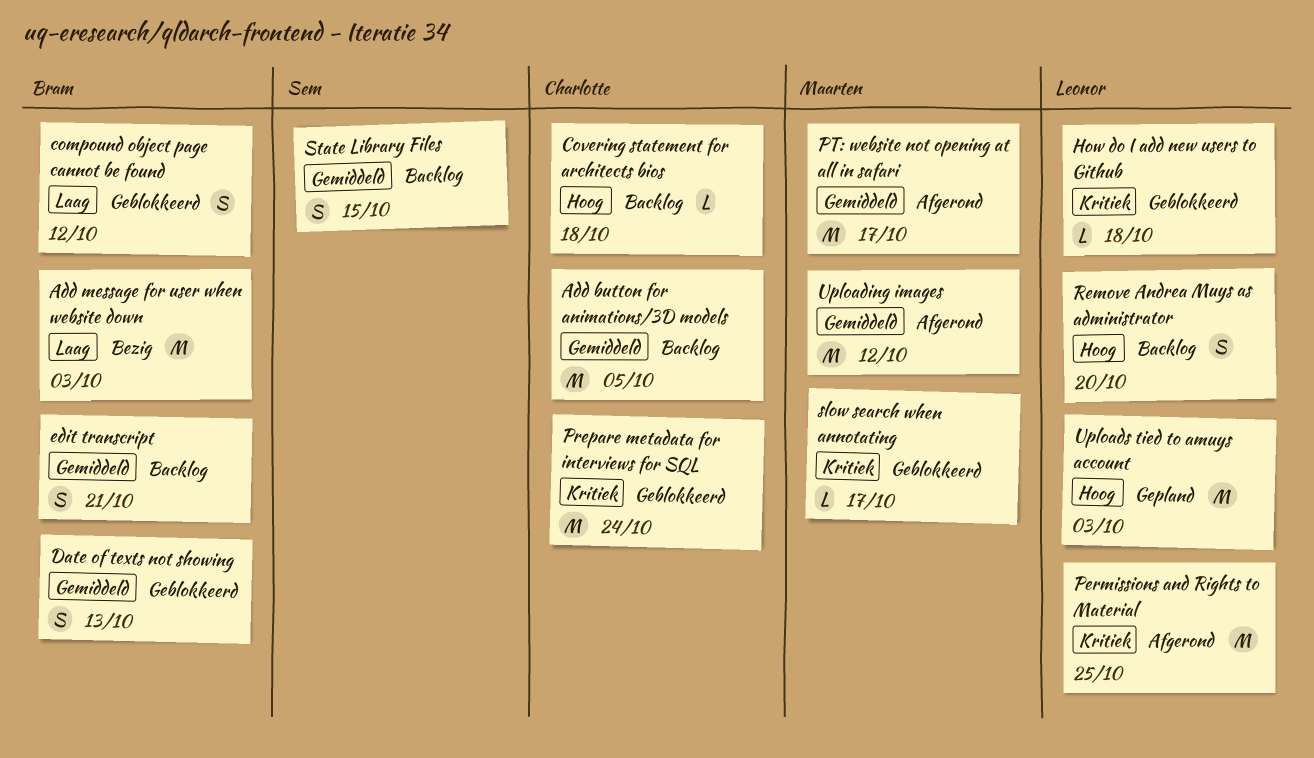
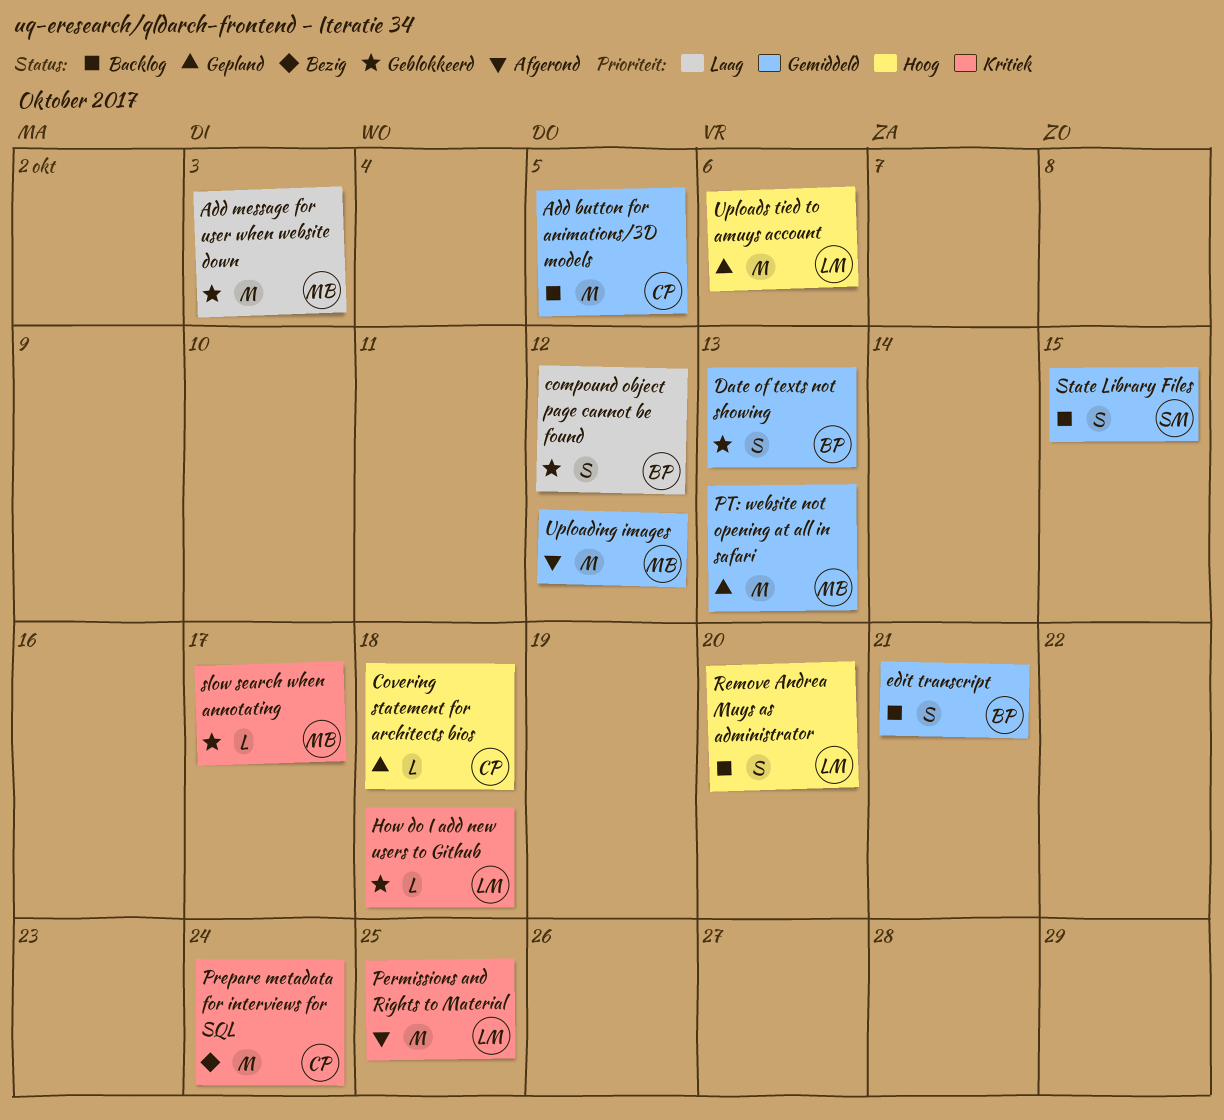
Add message for user when website down, status: Bezig -> Geblokkeerd
Add message for user when website down, owner: Bram -> Maarten
Covering statement for architects bios, status: Backlog -> Gepland
Prepare metadata for interviews for SQL, status: Geblokkeerd -> Bezig
PT: website not opening at all in safari, status: Afgerond -> Gepland
PT: website not opening at all in safari, due: Oct 17 -> Oct 13
Uploads tied to amuys account, due: Oct 3 -> Oct 6

